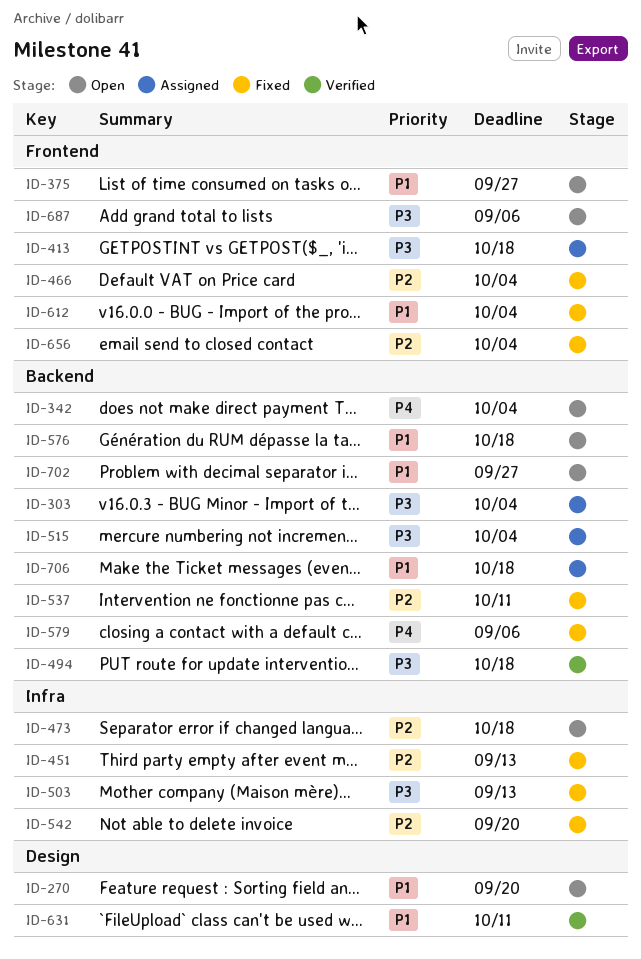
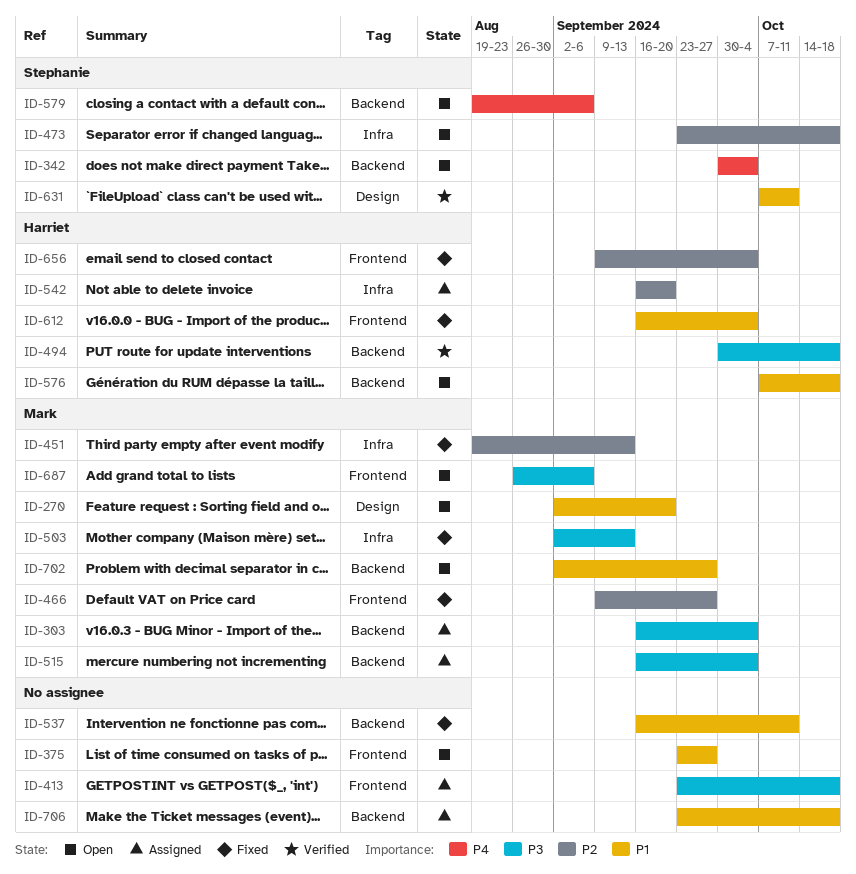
ID-466, due: Oct 4 -> Sep 27
ID-537, priority: P2 -> P1
ID-542, status: Fixed -> Assigned
ID-579, status: Fixed -> Open

